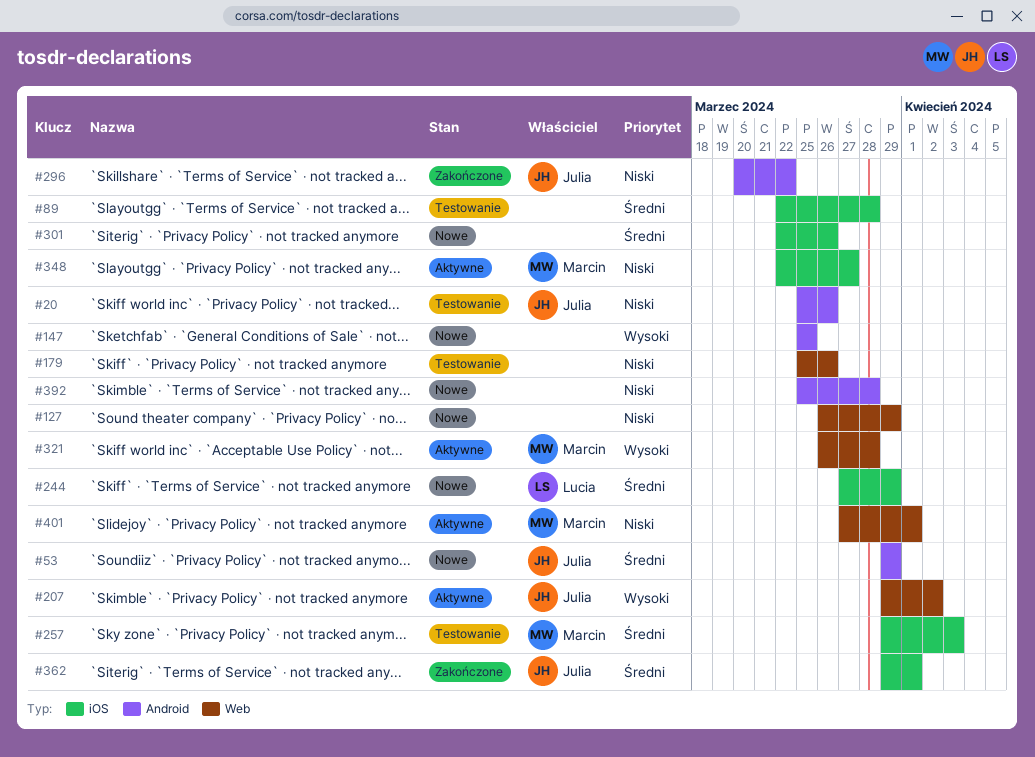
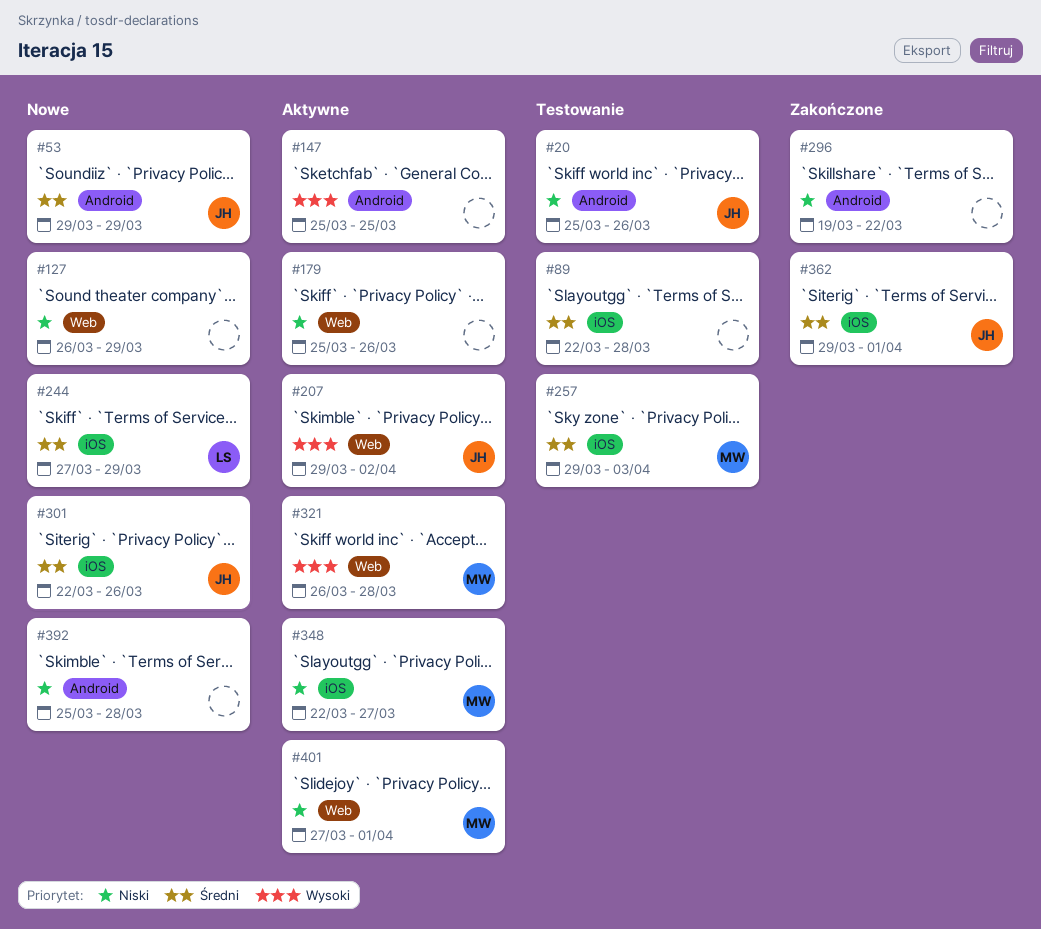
#147, status: Nowe -> Aktywne
#179, status: Testowanie -> Aktywne
#296, owner: Julia -> none
#296, start: Mar 20 -> Mar 19
#301, owner: none -> Julia

